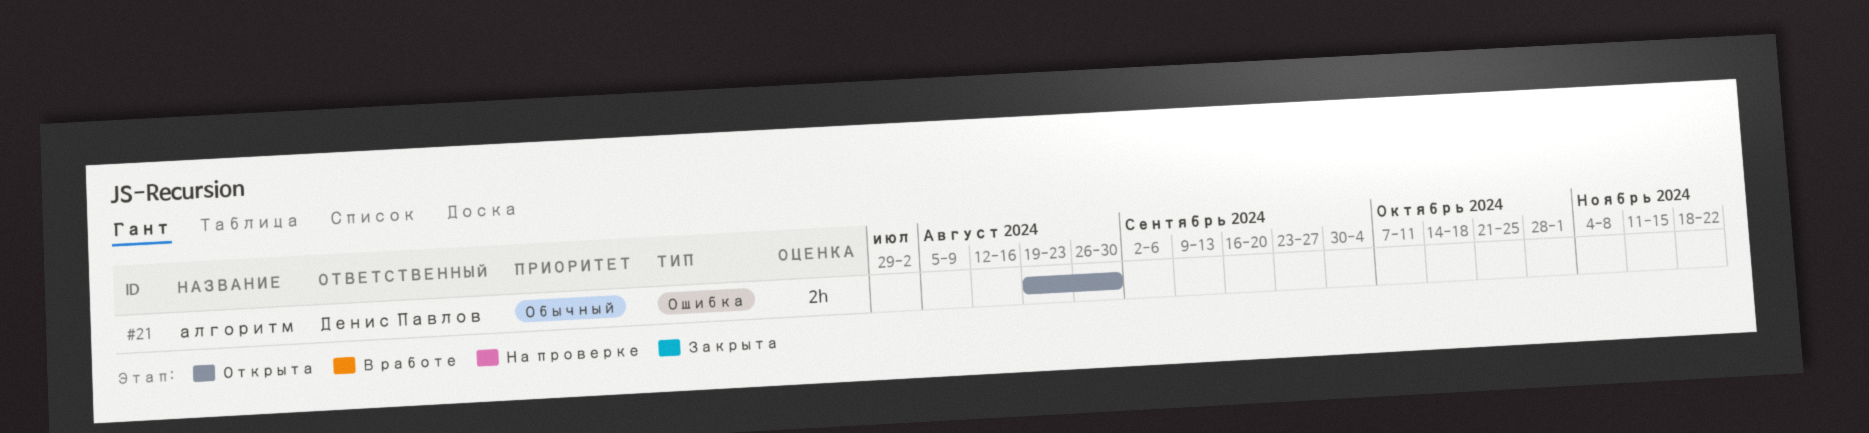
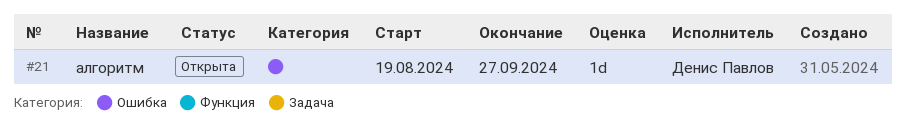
#21, estimate: 2h -> 1d
#21, due: Aug 30 -> Sep 27

